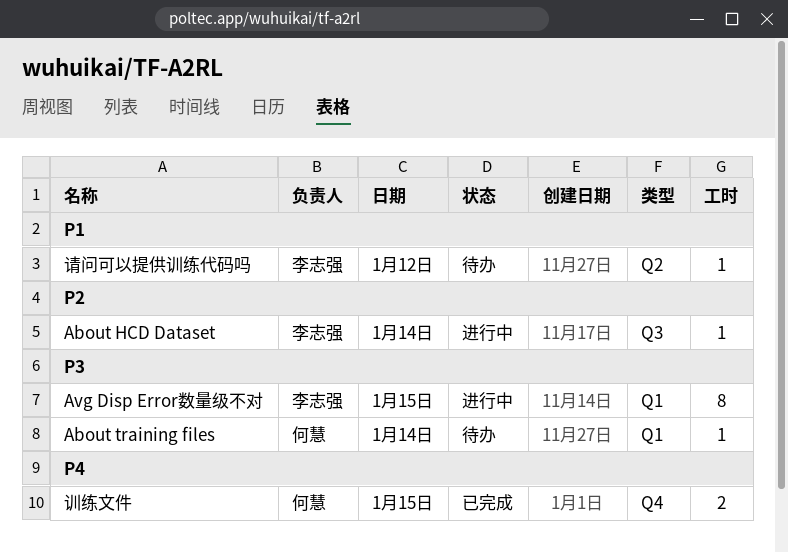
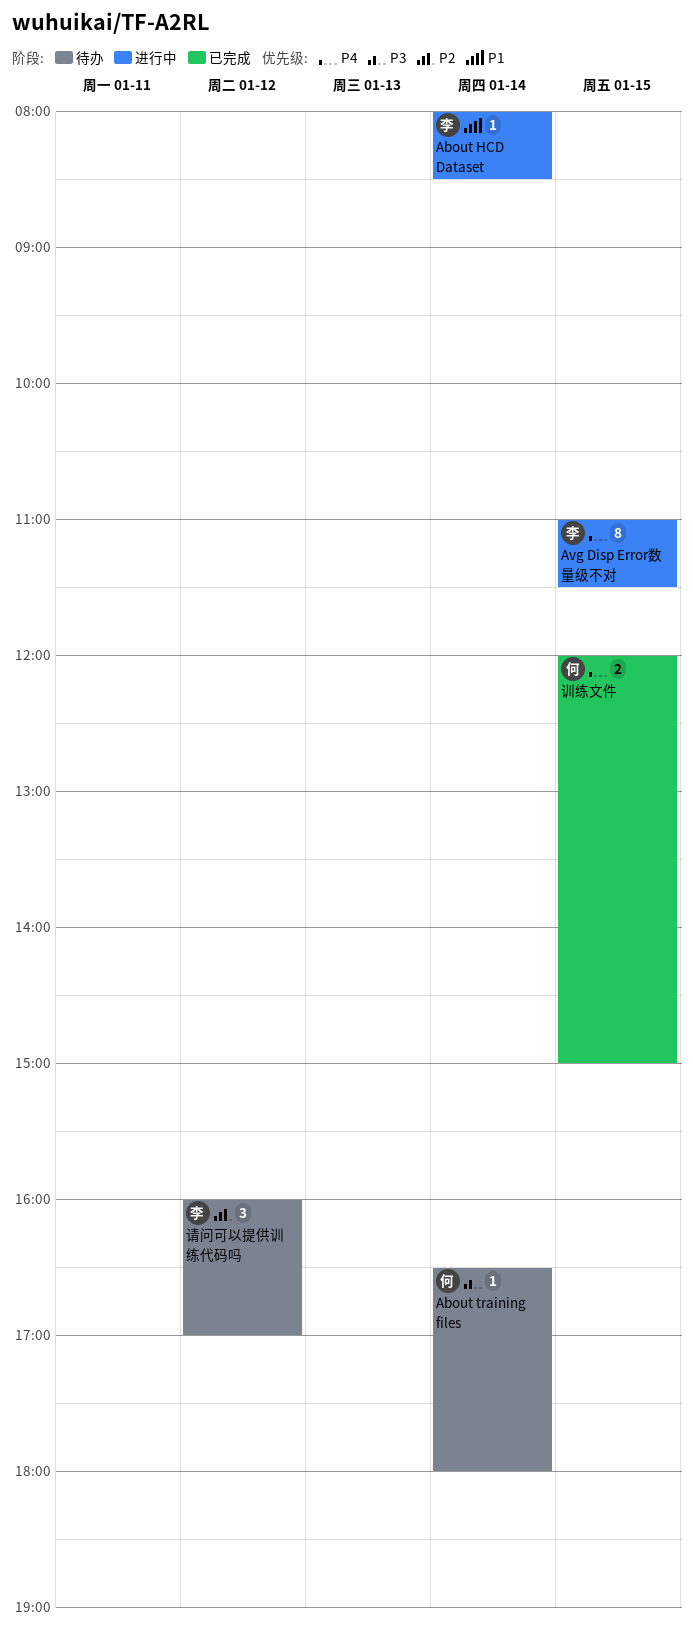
About HCD Dataset, priority: P2 -> P1
Avg Disp Error数量级不对, priority: P3 -> P4
请问可以提供训练代码吗, priority: P1 -> P2
请问可以提供训练代码吗, estimate: 1 -> 3

